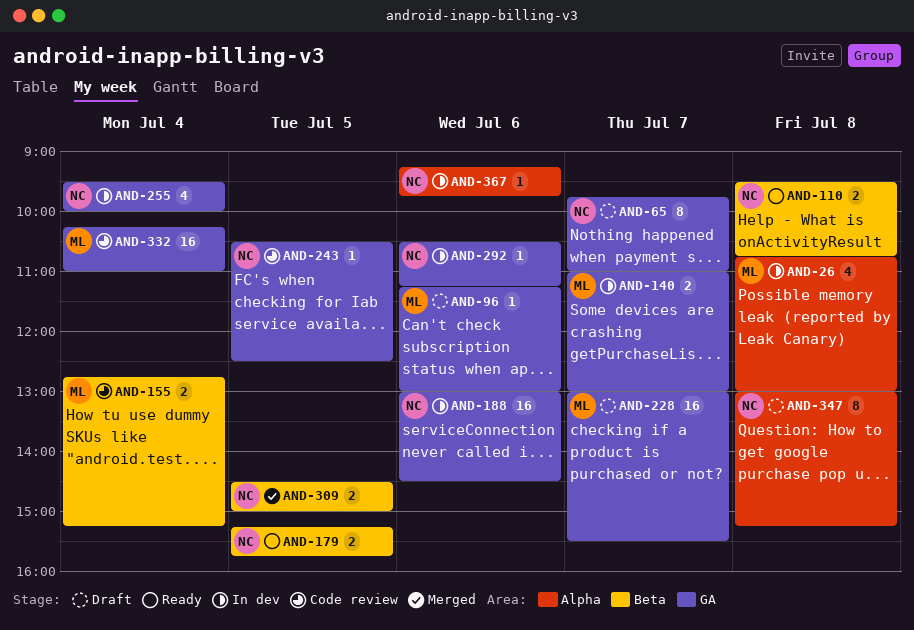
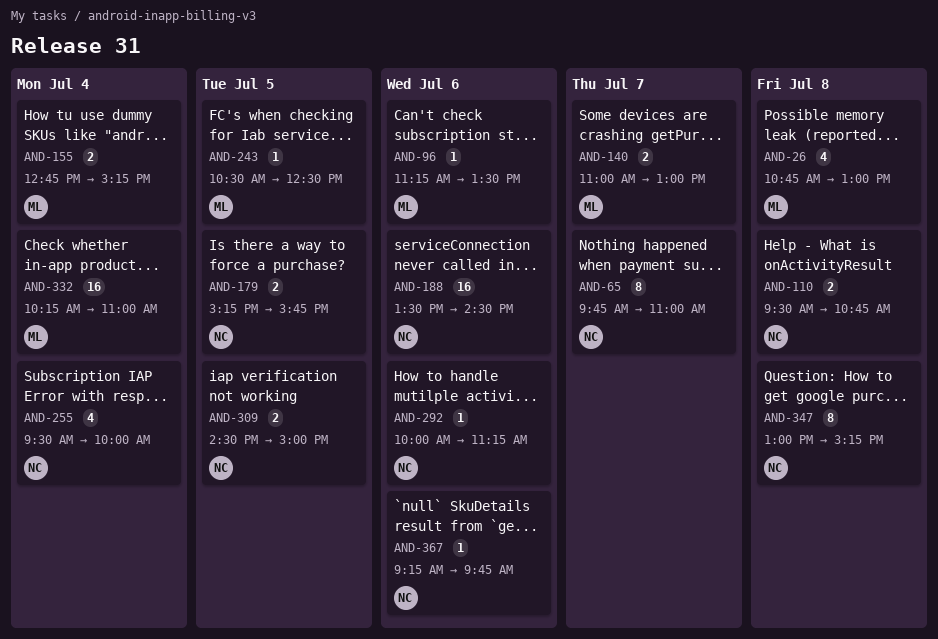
AND-96, ends: 13:00 -> 13:30
AND-188, begins: 13:00 -> 13:30
AND-228: present -> none
AND-243, owner: NC -> ML
AND-292, begins: 10:30 -> 10:00

